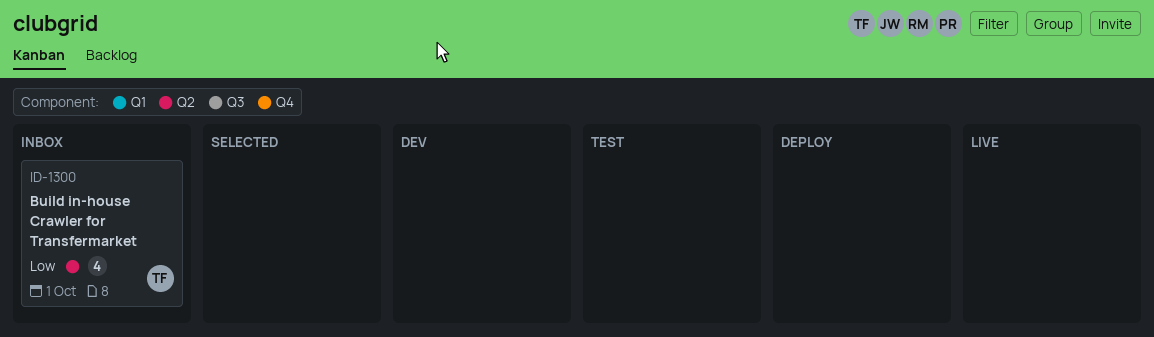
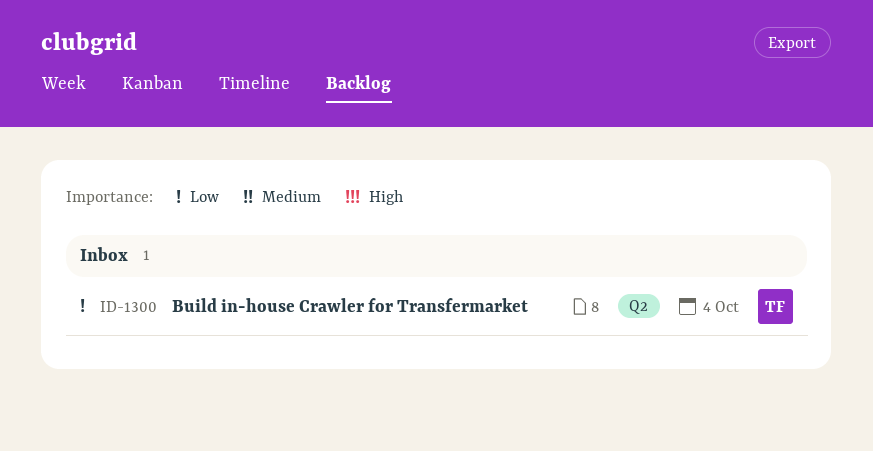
ID-1300, due: Oct 1 -> Oct 4

